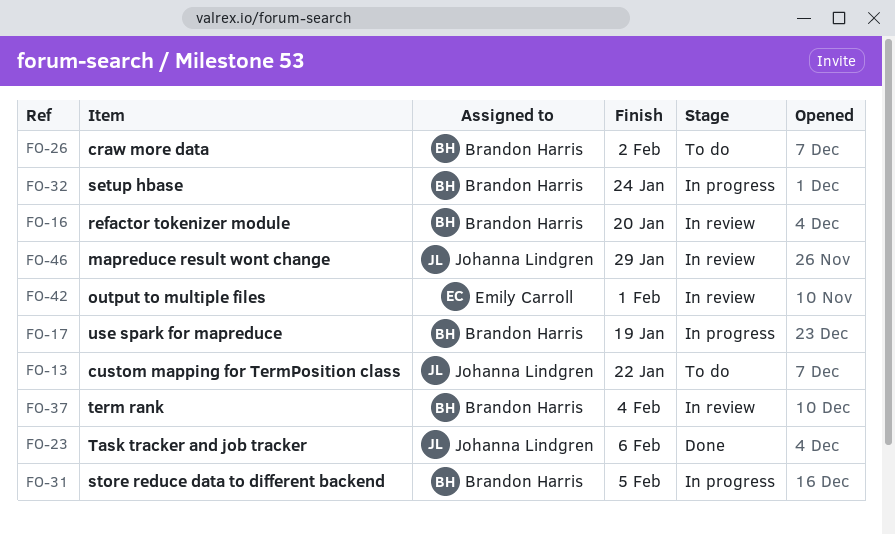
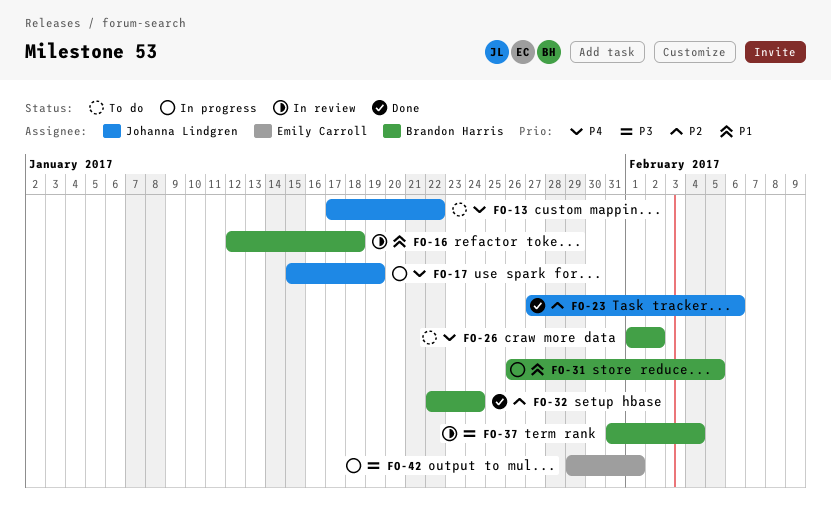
FO-16, due: Jan 20 -> Jan 18
FO-17, owner: Brandon Harris -> Johanna Lindgren
FO-32, status: In progress -> Done
FO-42, status: In review -> In progress
FO-46: present -> none

